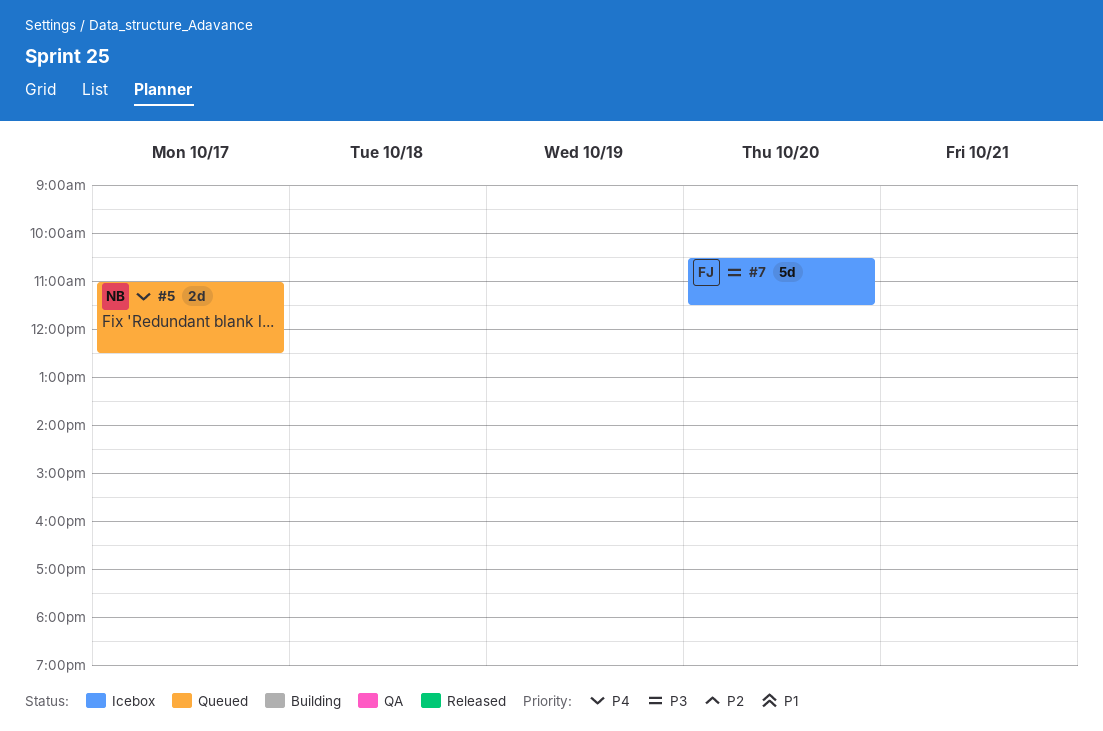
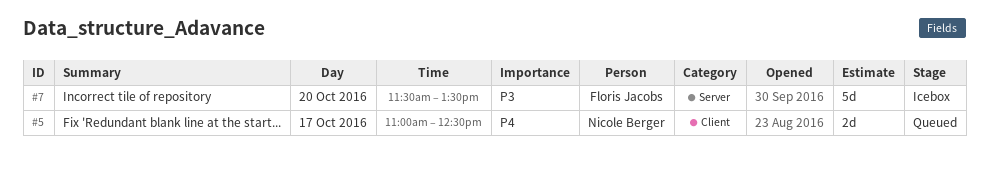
#7, begins: 10:30 -> 11:30
#7, ends: 11:30 -> 13:30

